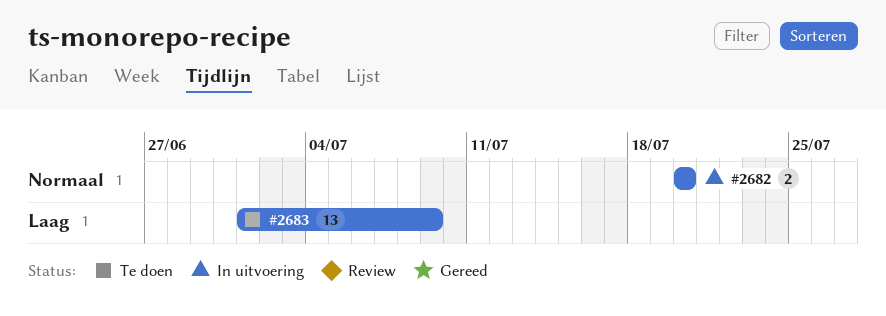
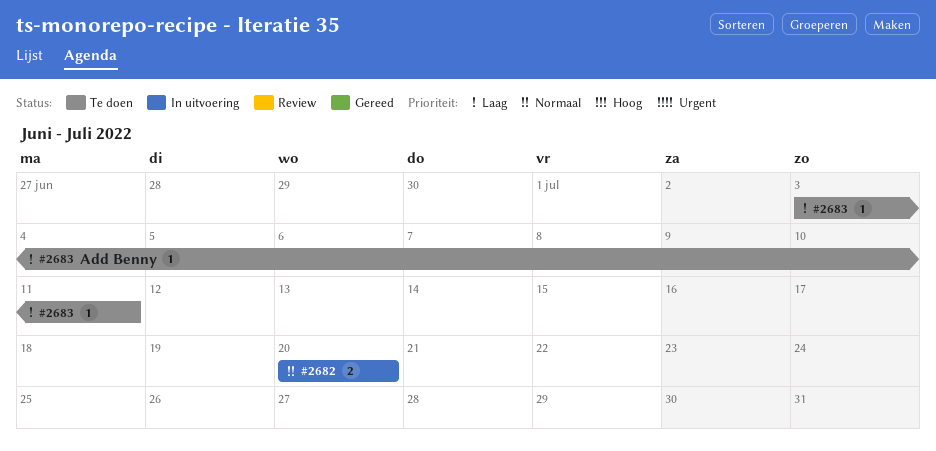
#2683, estimate: 13 -> 1
#2683, start: Jul 1 -> Jul 3
#2683, due: Jul 9 -> Jul 11

